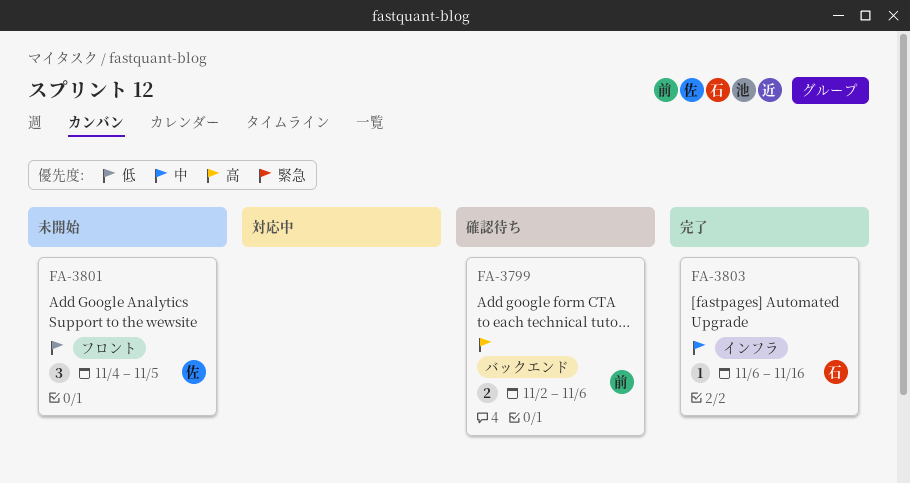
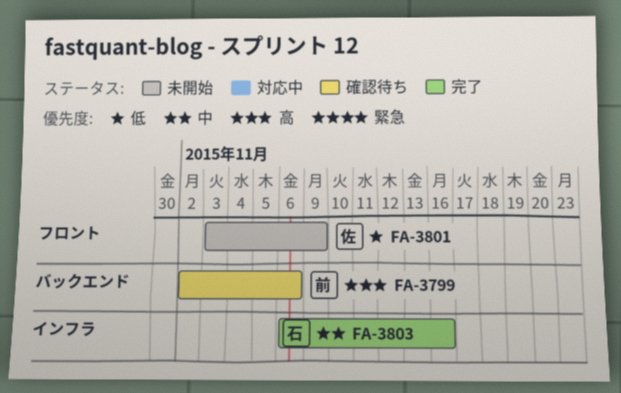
FA-3801, start: Nov 4 -> Nov 3
FA-3801, due: Nov 5 -> Nov 9

